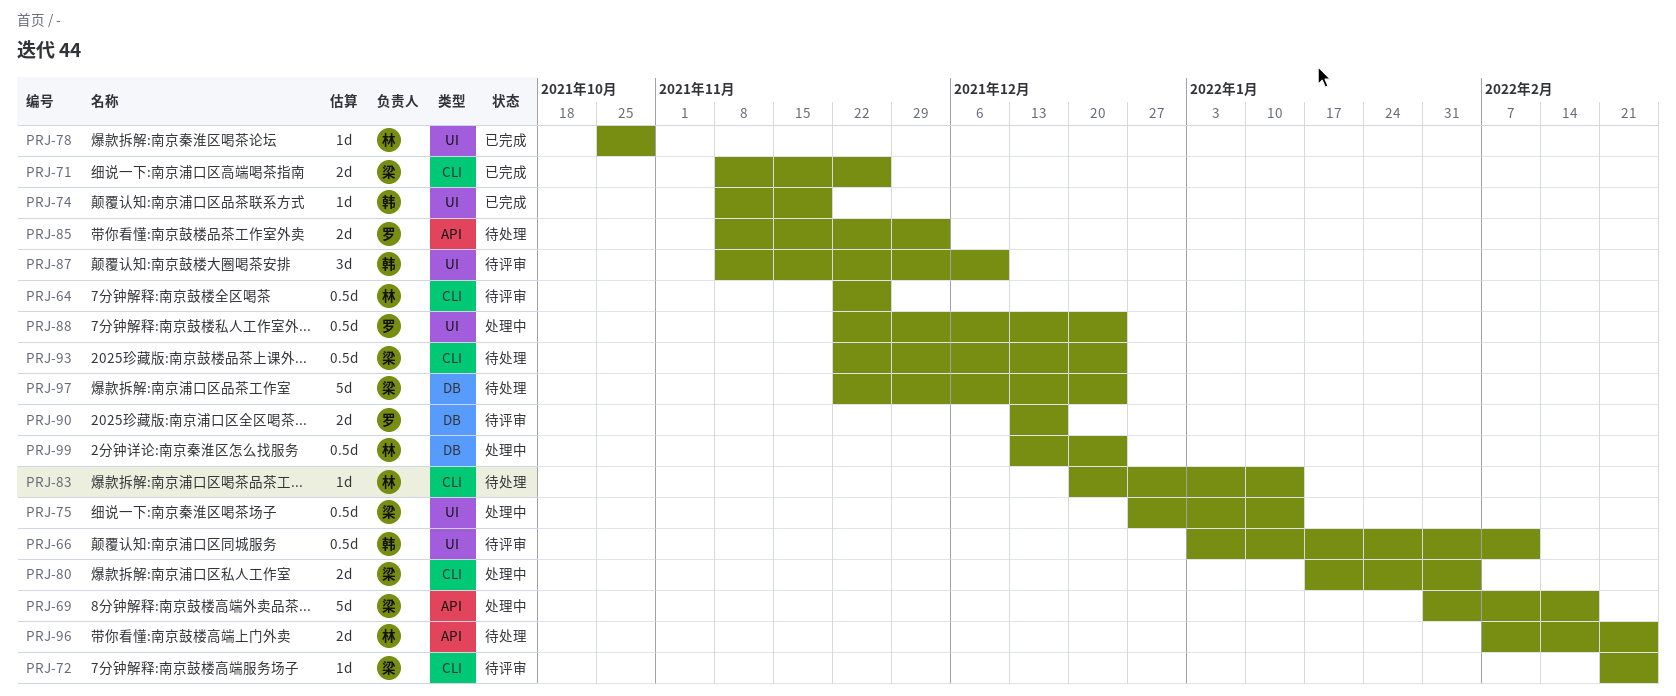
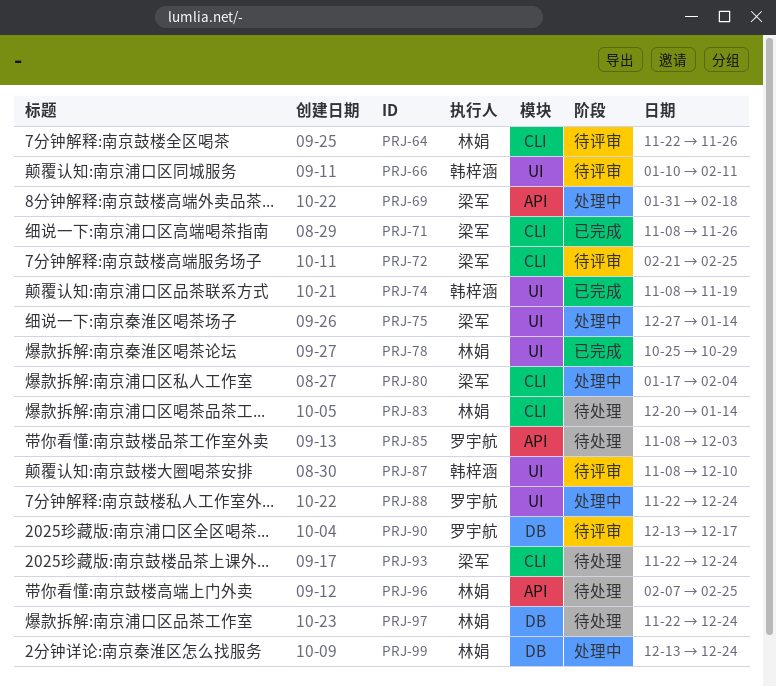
PRJ-66, start: Jan 3 -> Jan 10
PRJ-97, owner: 梁军 -> 林娟

